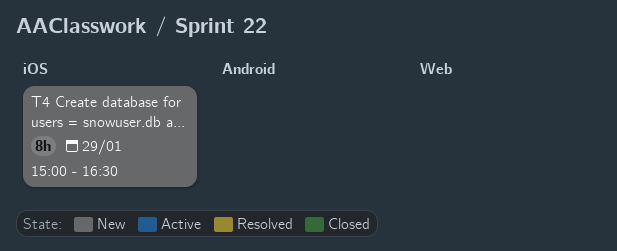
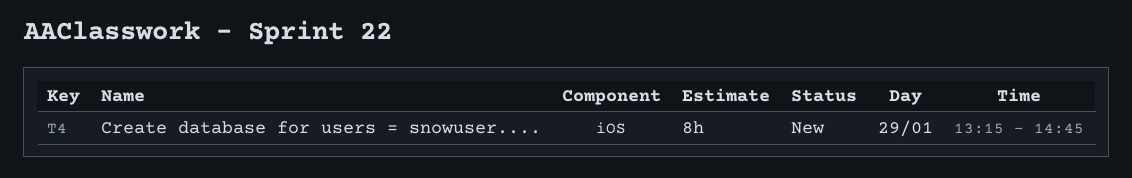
T4, begins: 15:00 -> 13:15
T4, ends: 16:30 -> 14:45

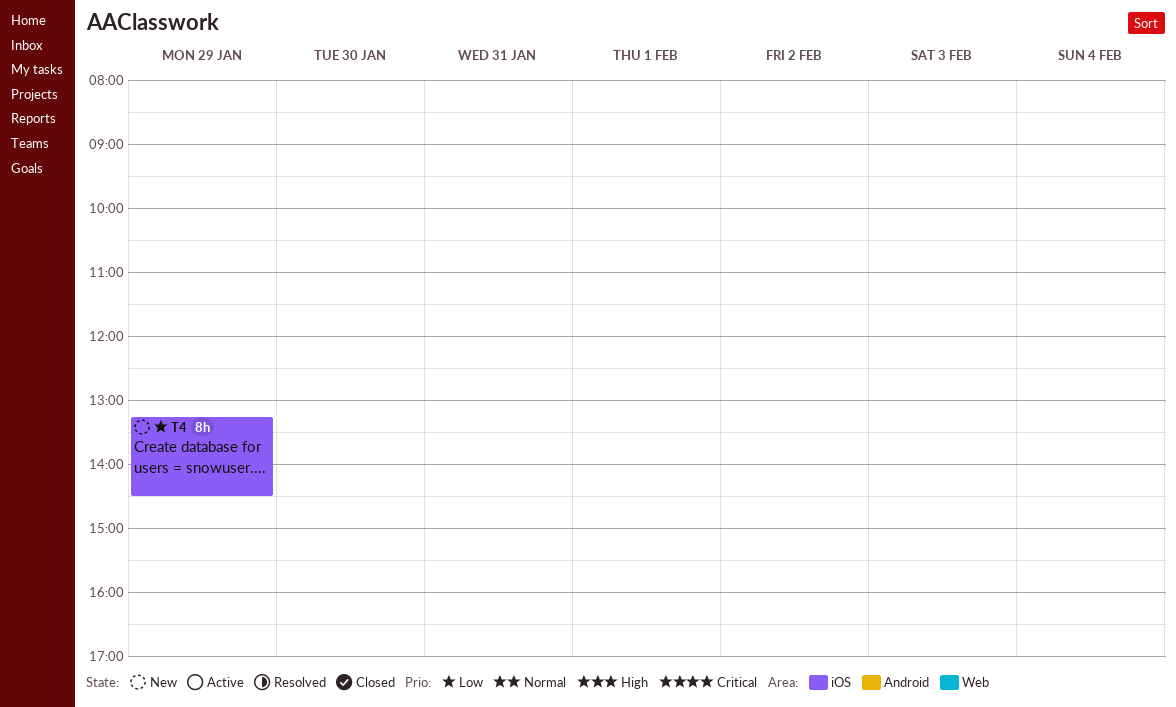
T4, ends: 14:45 -> 14:30

